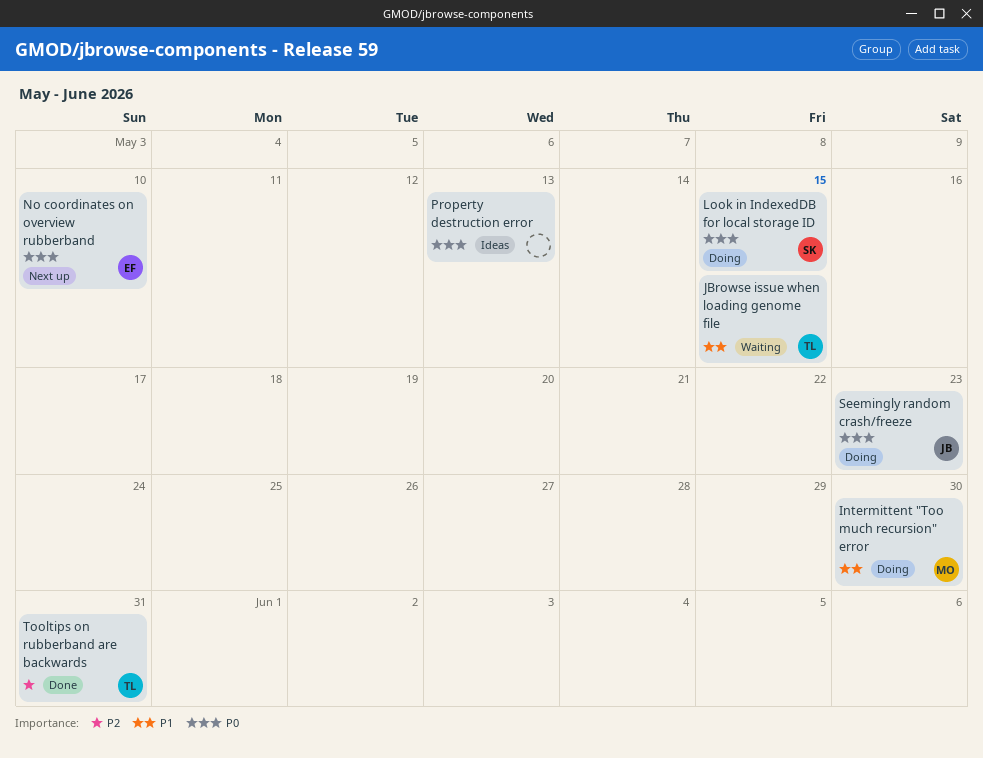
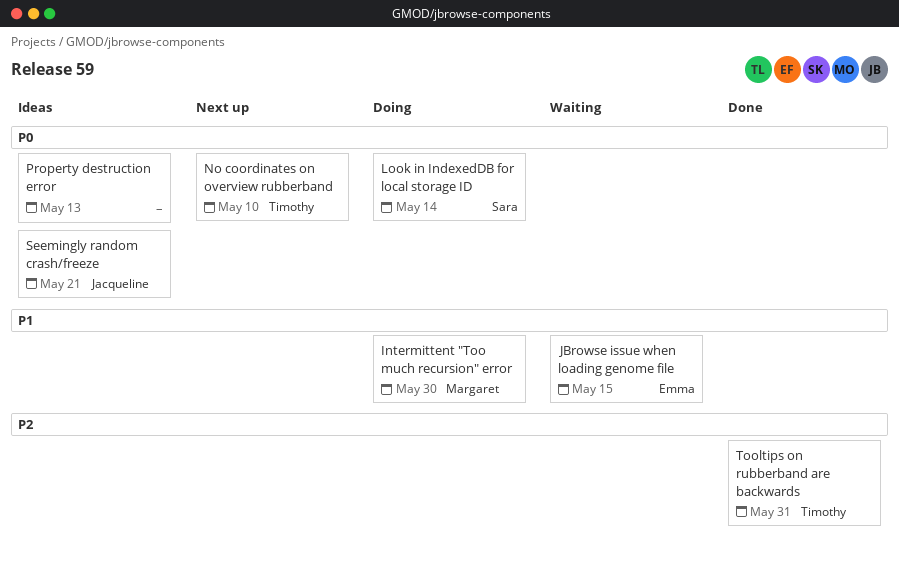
JBrowse issue when loading genome file, owner: Timothy -> Emma
Look in IndexedDB for local storage ID, due: May 15 -> May 14
No coordinates on overview rubberband, owner: Emma -> Timothy
Seemingly random crash/freeze, status: Doing -> Ideas
Seemingly random crash/freeze, due: May 23 -> May 21

